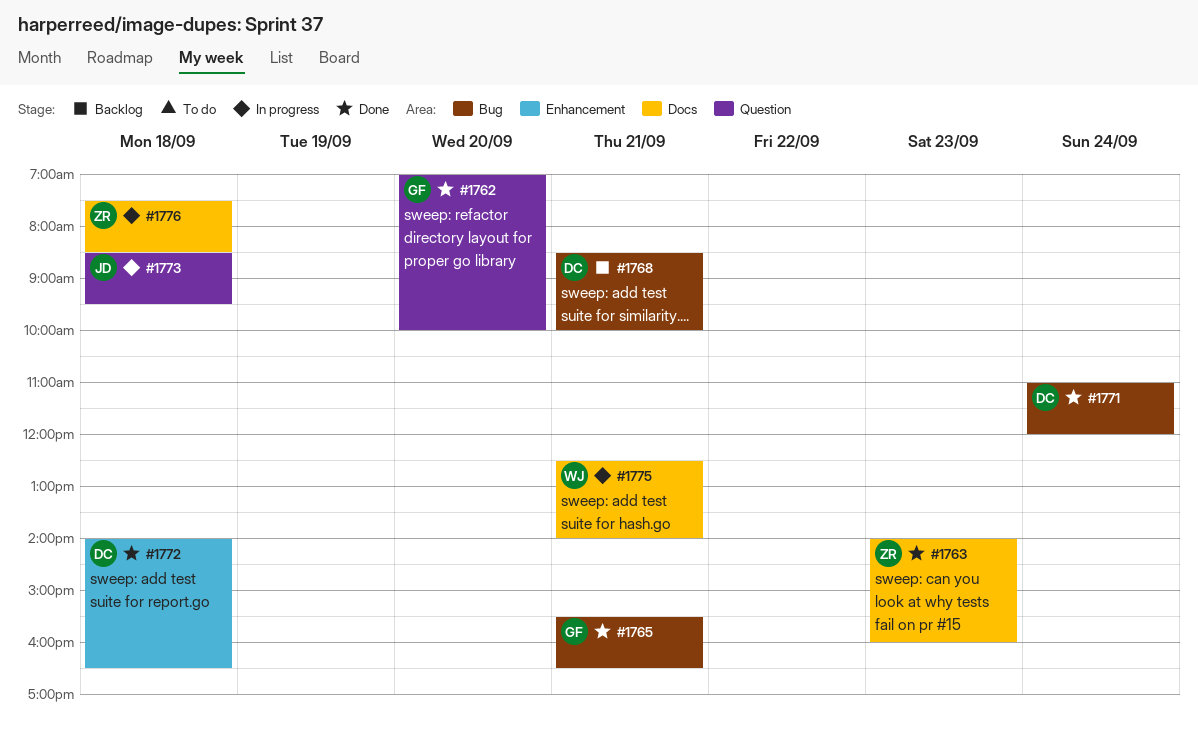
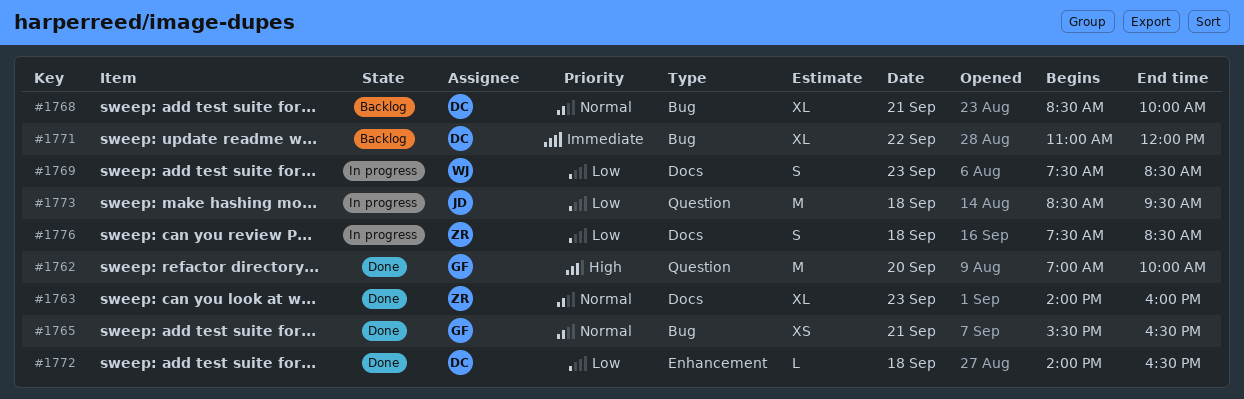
#1769: none -> present
#1771, status: Done -> Backlog
#1771, day: Sep 24 -> Sep 22
#1775: present -> none

